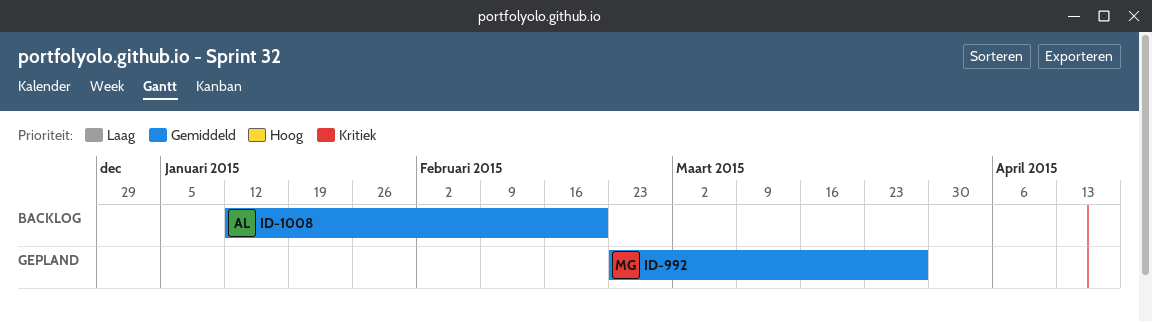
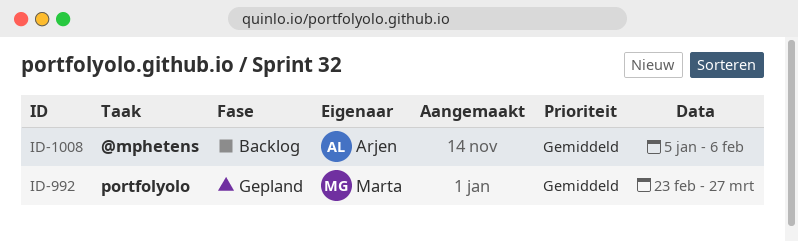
ID-1008, start: Jan 12 -> Jan 5
ID-1008, due: Feb 20 -> Feb 6

